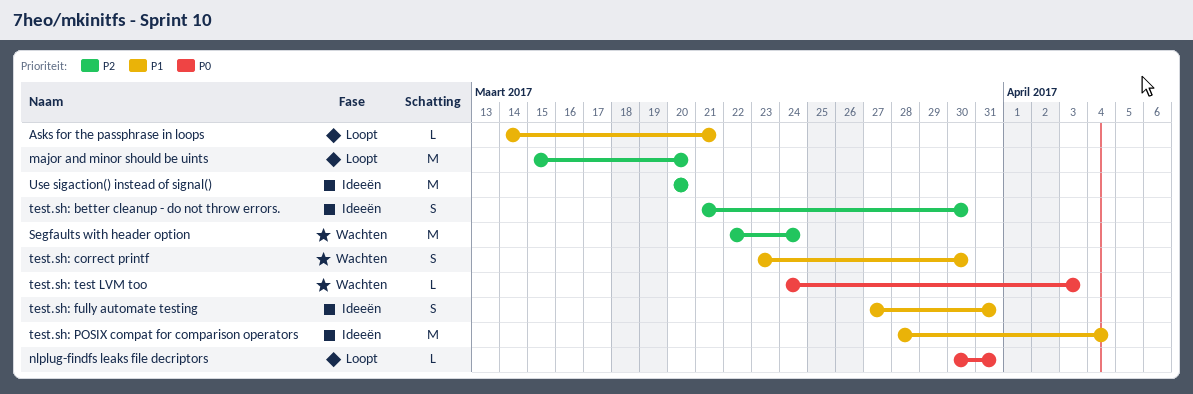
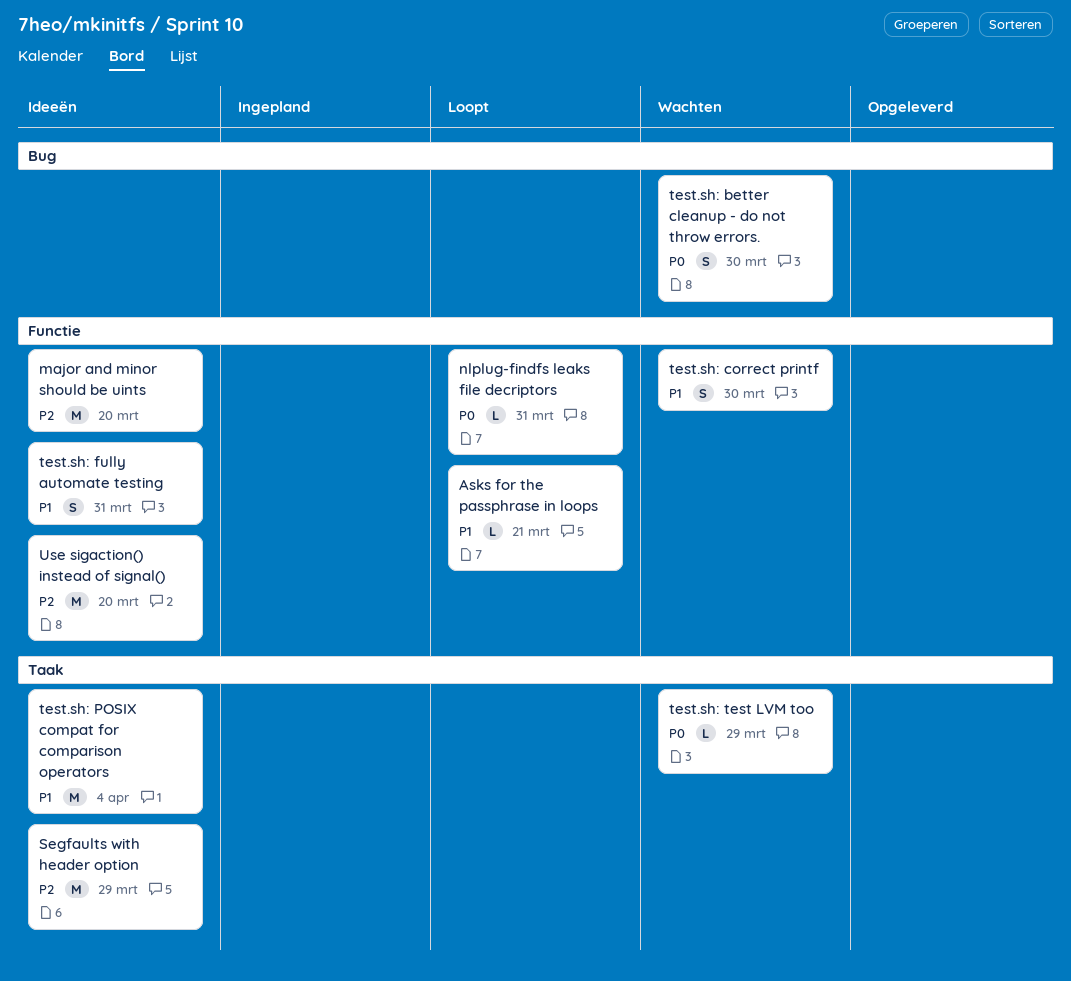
major and minor should be uints, status: Loopt -> Ideeën
Segfaults with header option, status: Wachten -> Ideeën
Segfaults with header option, due: Mar 24 -> Mar 29
test.sh: better cleanup - do not throw errors., status: Ideeën -> Wachten
test.sh: better cleanup - do not throw errors., priority: P2 -> P0
test.sh: test LVM too, due: Apr 3 -> Mar 29

